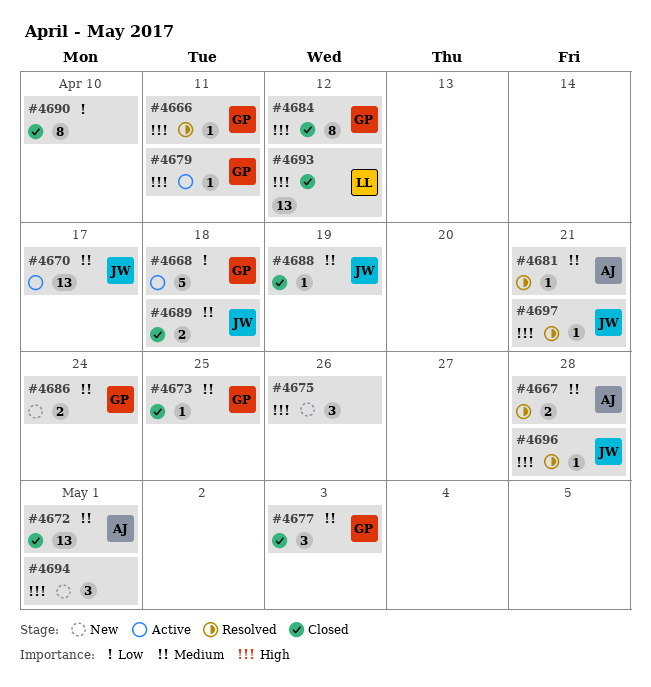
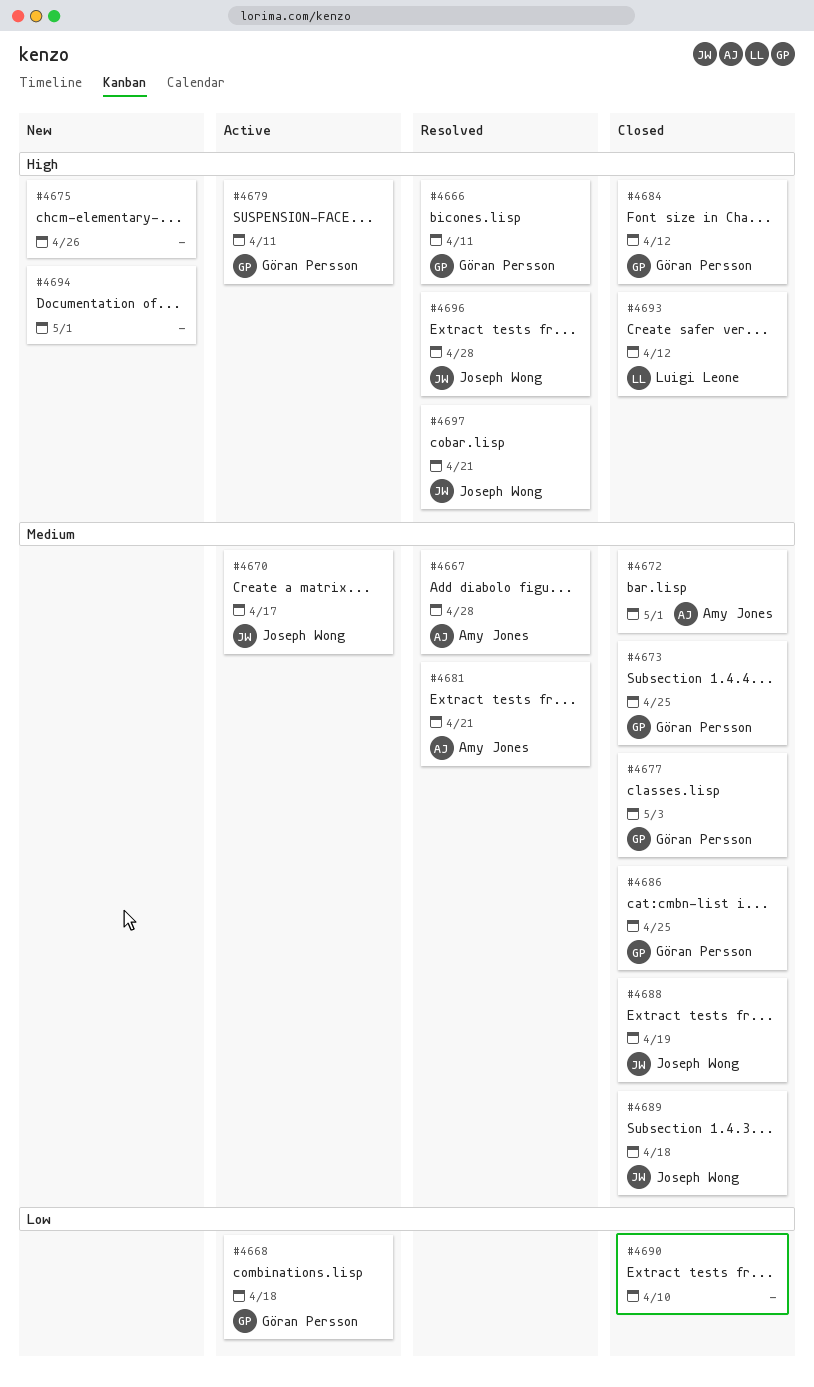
#4686, status: New -> Closed
#4686, due: Apr 24 -> Apr 25

